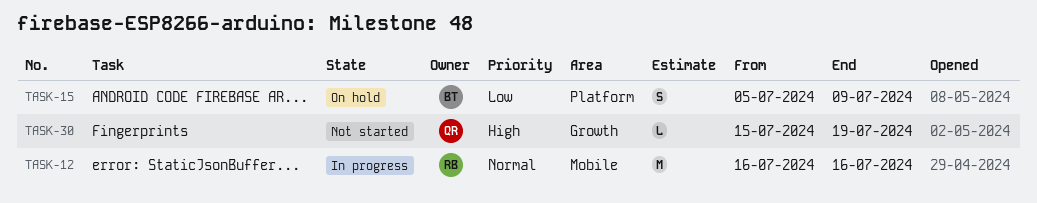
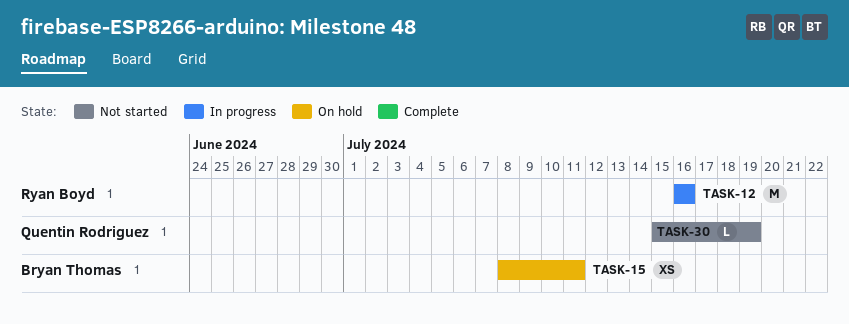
TASK-15, estimate: S -> XS
TASK-15, start: Jul 5 -> Jul 8
TASK-15, due: Jul 9 -> Jul 11

